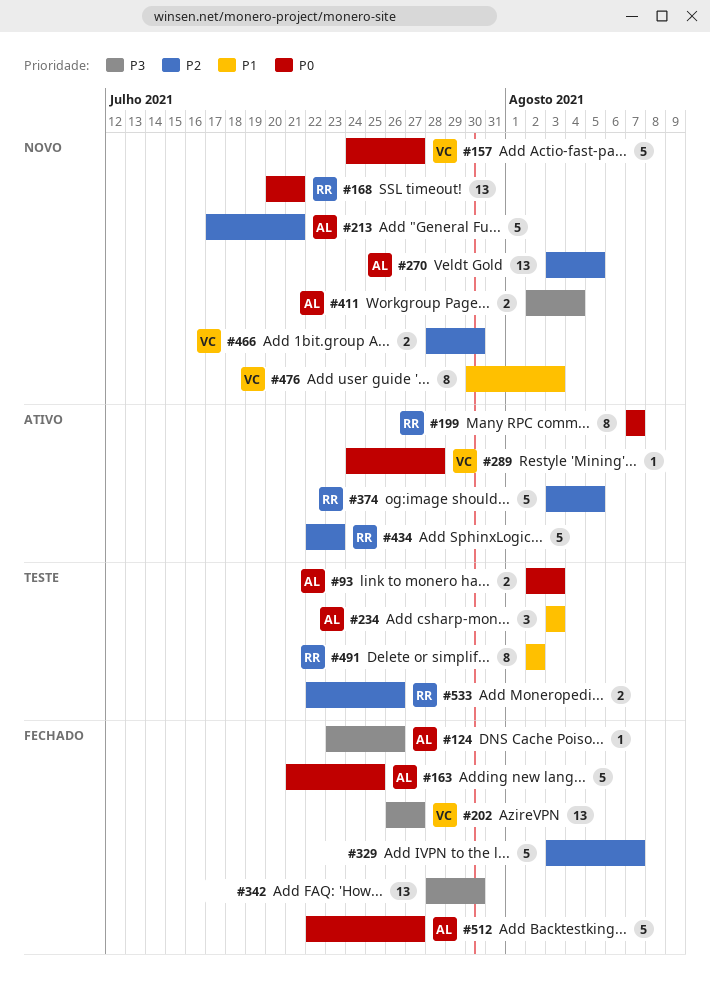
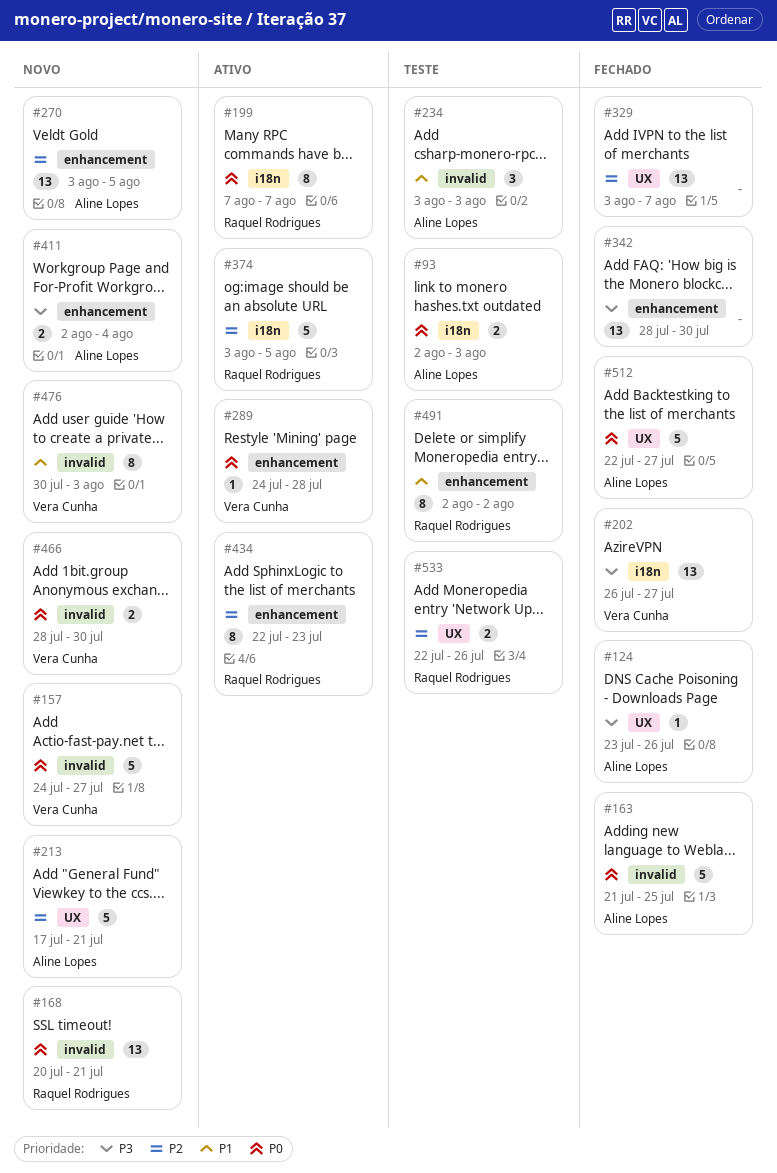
#329, estimate: 5 -> 13
#434, estimate: 5 -> 8
#466, priority: P2 -> P0

